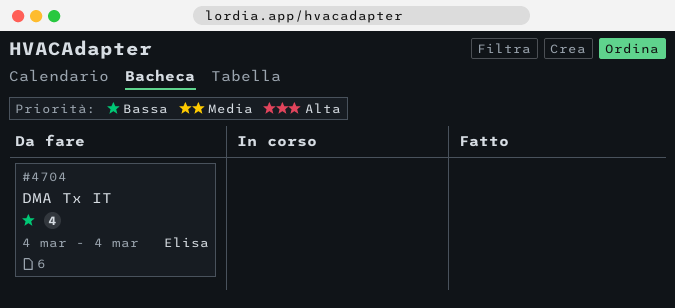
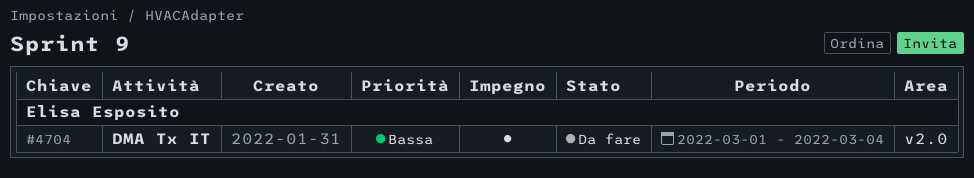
#4704, estimate: 4 -> 1
#4704, start: Mar 4 -> Mar 1

